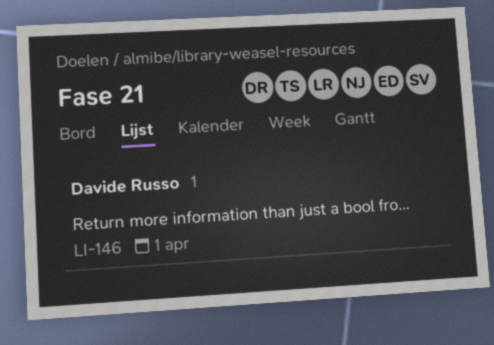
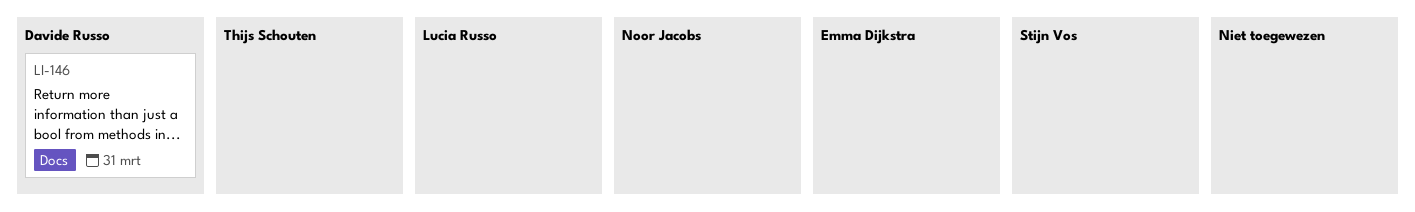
LI-146, due: Apr 1 -> Mar 31

